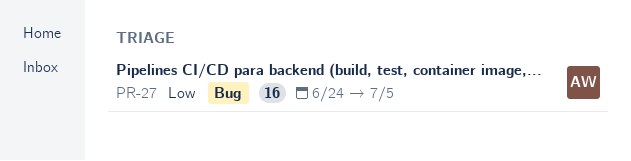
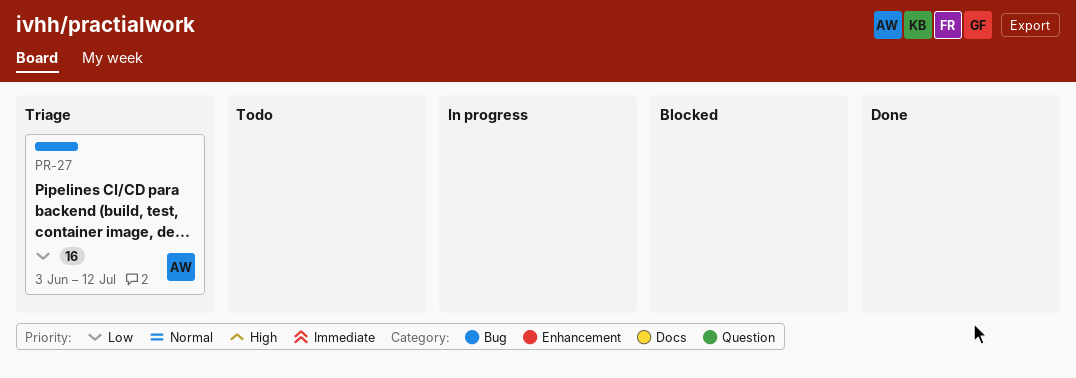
PR-27, start: Jun 24 -> Jun 3
PR-27, due: Jul 5 -> Jul 12

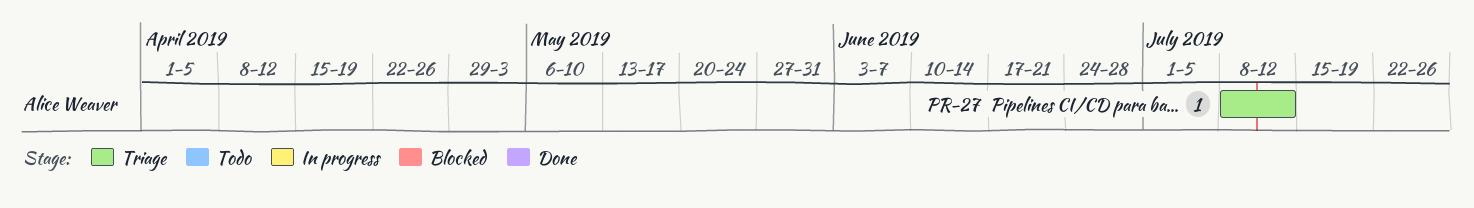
PR-27, estimate: 16 -> 1
PR-27, start: Jun 3 -> Jul 8

